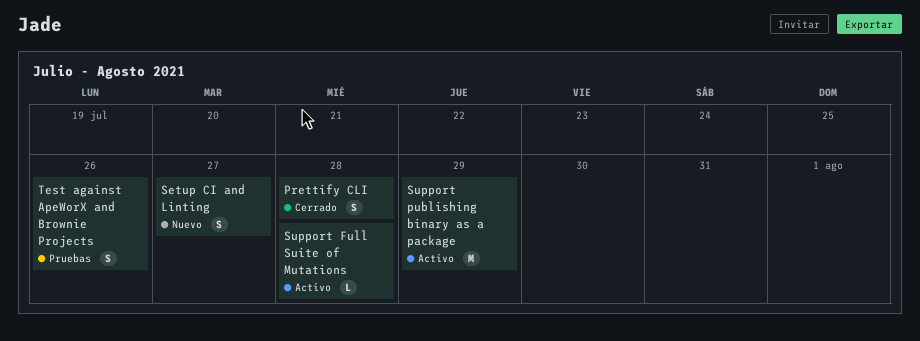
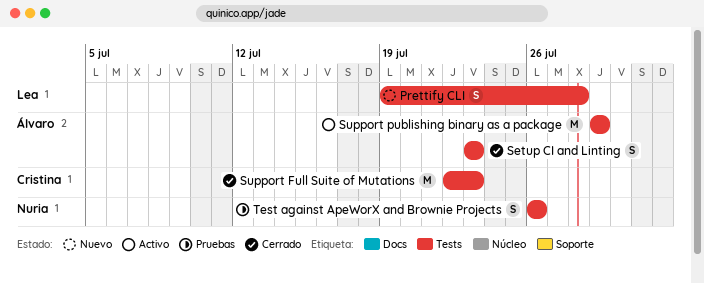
Prettify CLI, status: Cerrado -> Nuevo
Setup CI and Linting, status: Nuevo -> Cerrado
Setup CI and Linting, due: Jul 27 -> Jul 23
Support Full Suite of Mutations, status: Activo -> Cerrado
Support Full Suite of Mutations, estimate: L -> M
Support Full Suite of Mutations, due: Jul 28 -> Jul 23

